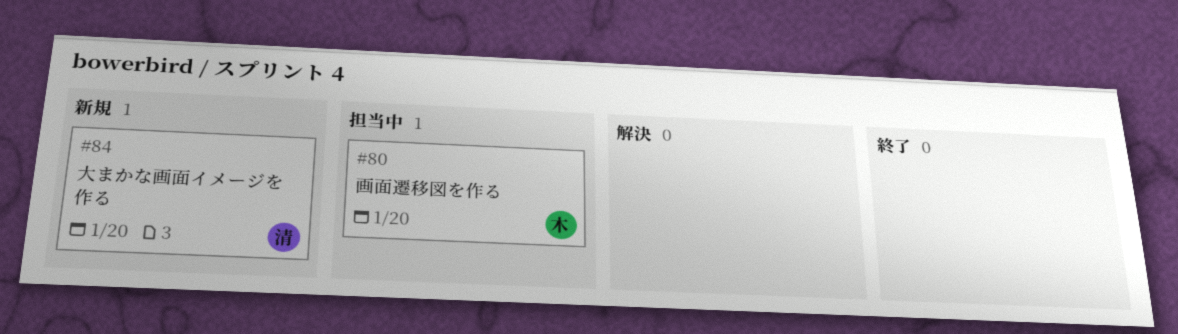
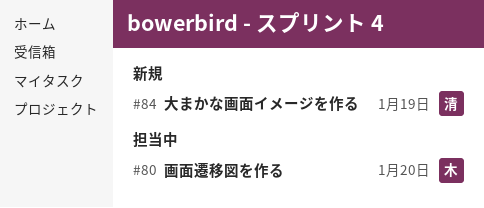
#84, due: Jan 20 -> Jan 19

